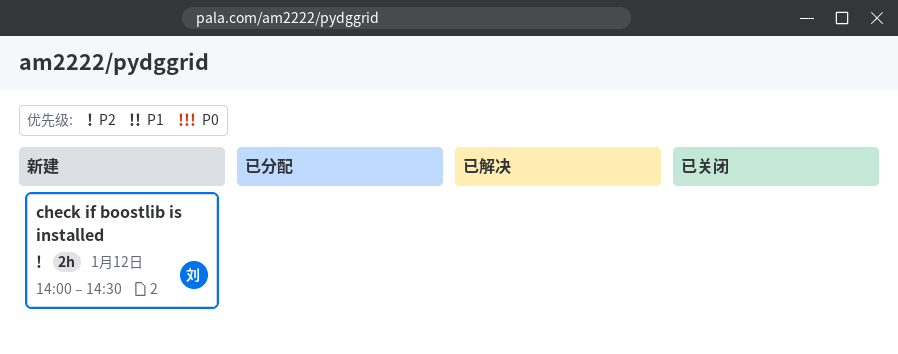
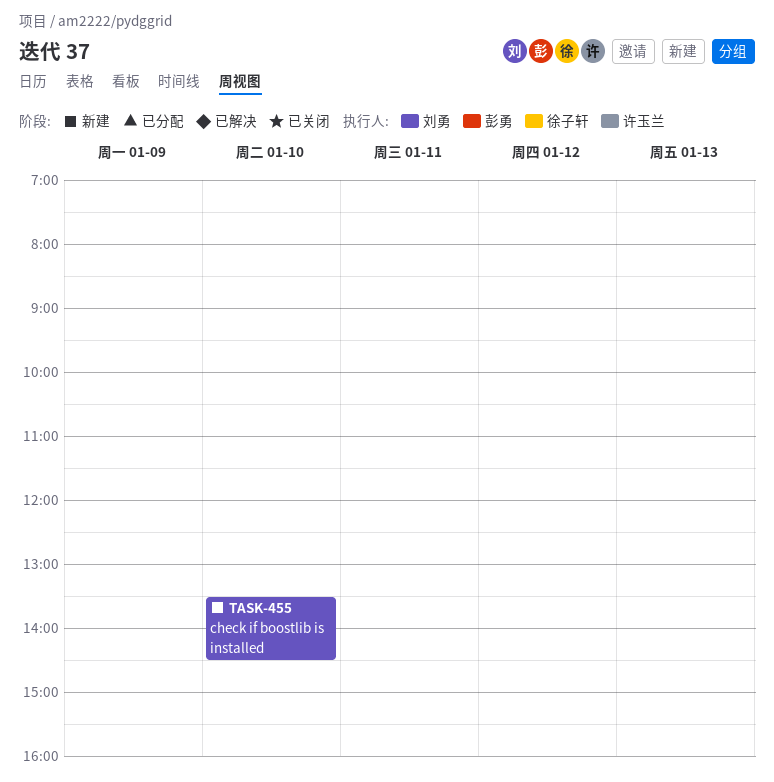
check if boostlib is installed, day: Jan 12 -> Jan 10
check if boostlib is installed, begins: 14:00 -> 13:30

